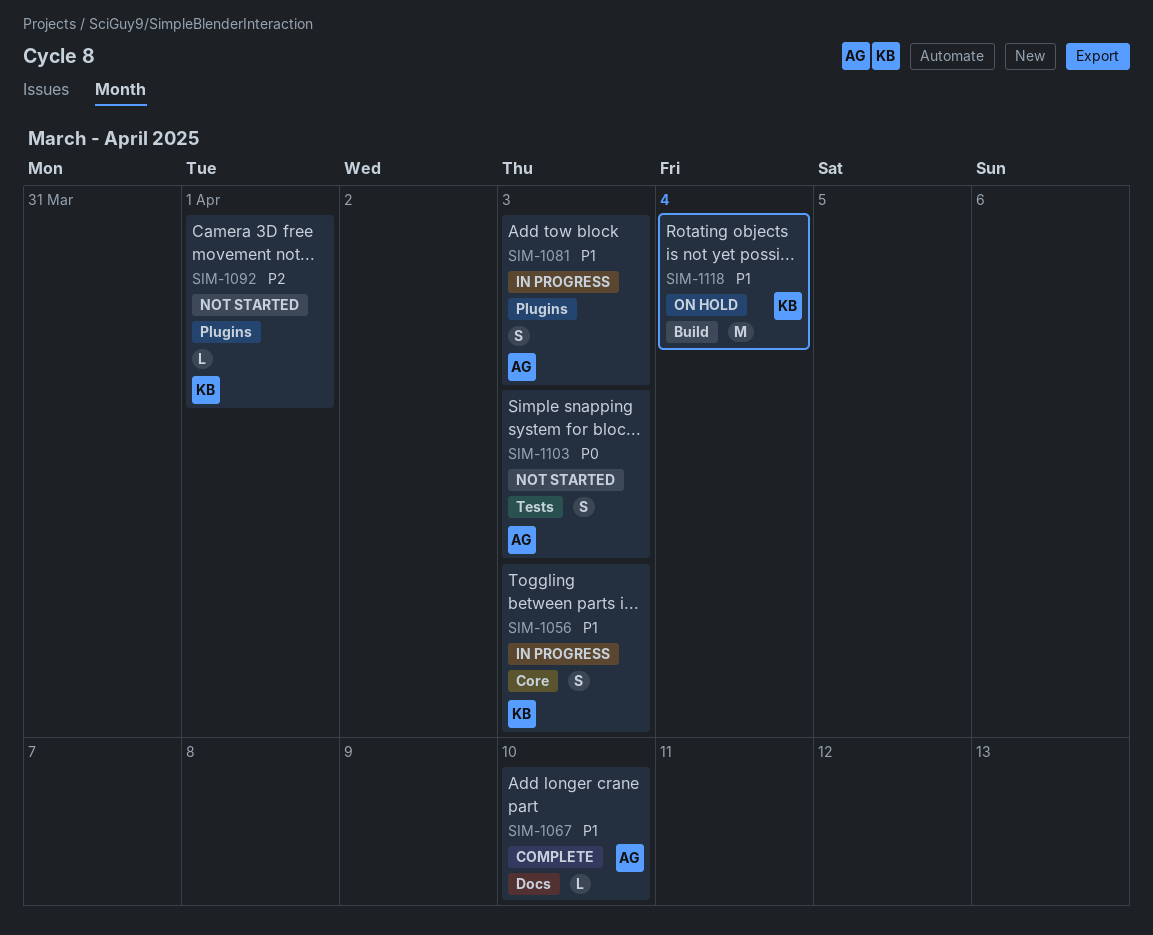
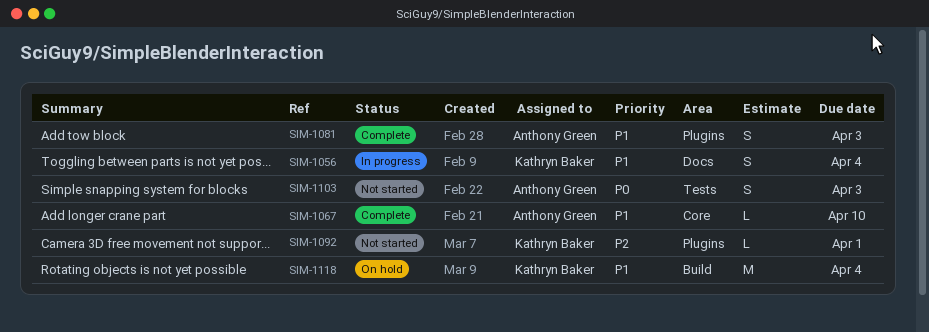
SIM-1056, label: Core -> Docs
SIM-1056, due: Apr 3 -> Apr 4
SIM-1067, label: Docs -> Core
SIM-1081, status: In progress -> Complete

